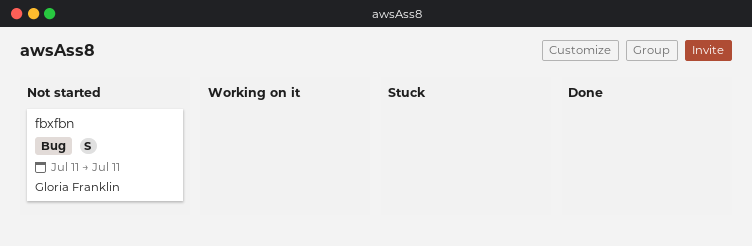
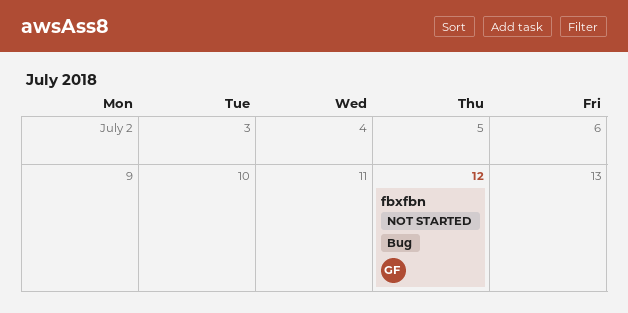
fbxfbn, due: Jul 11 -> Jul 12

